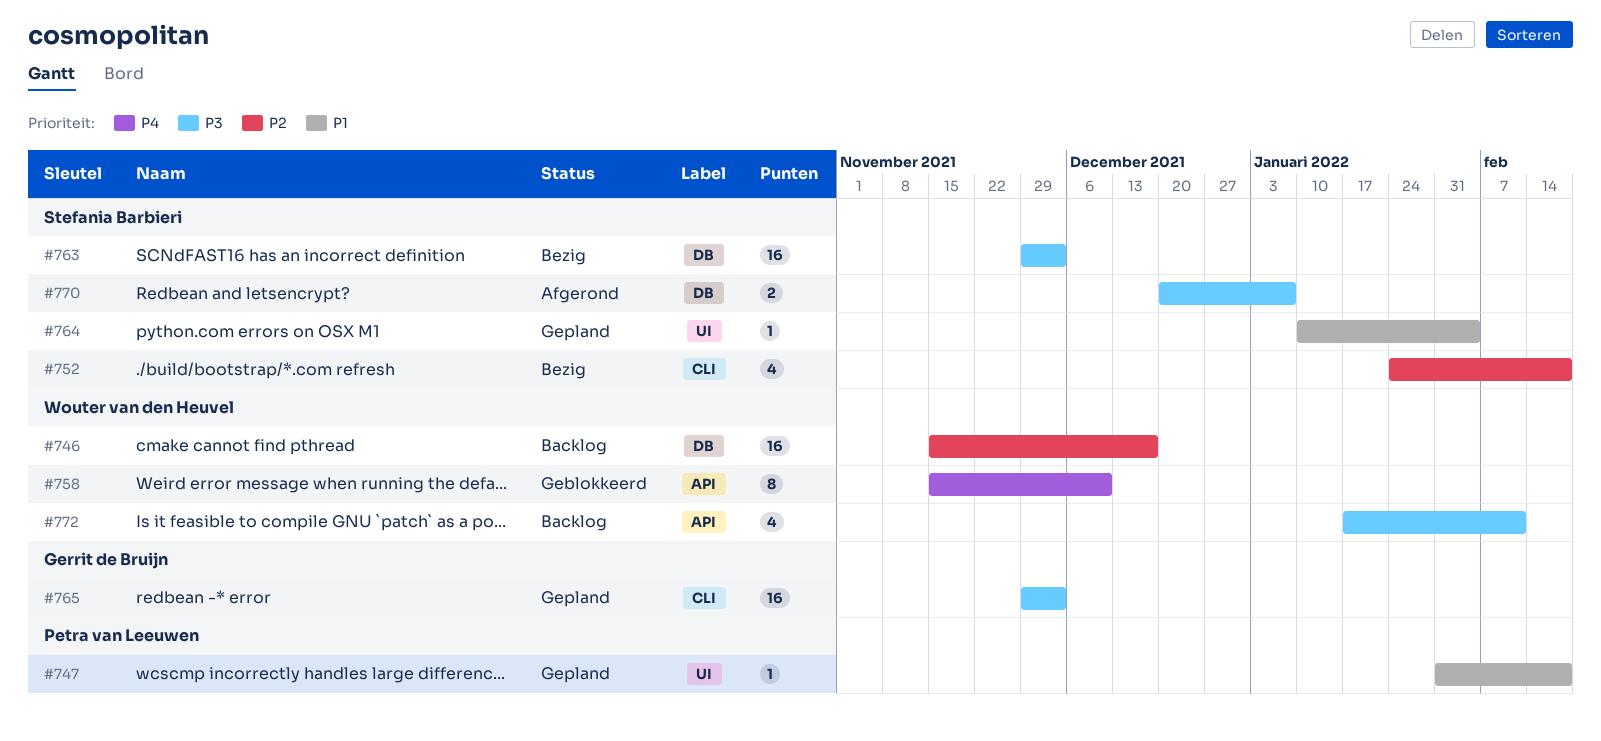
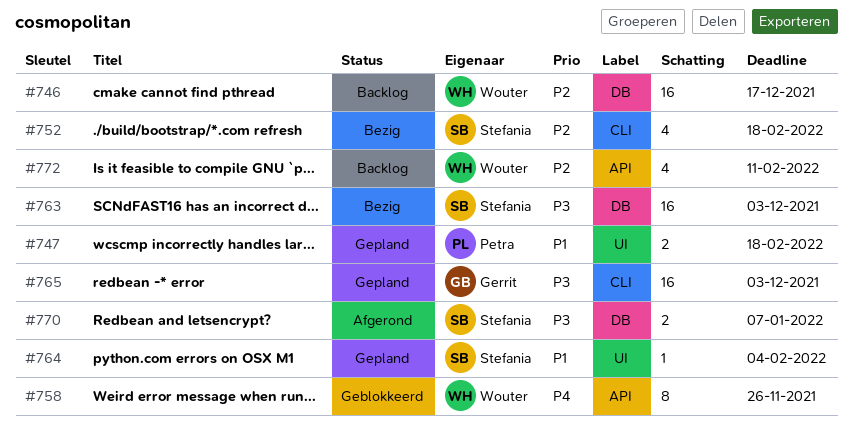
#747, estimate: 1 -> 2
#758, due: Dec 10 -> Nov 26
#772, priority: P3 -> P2

